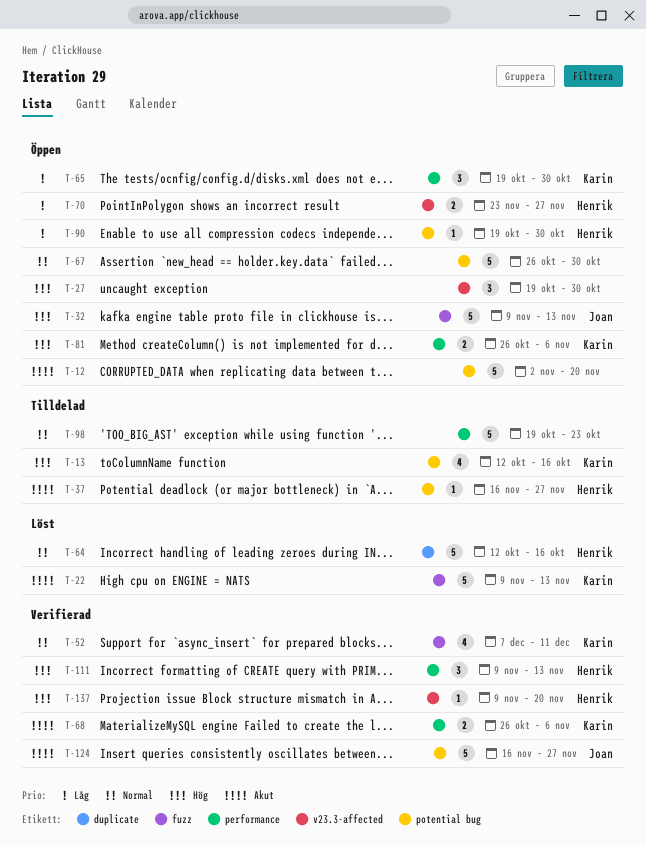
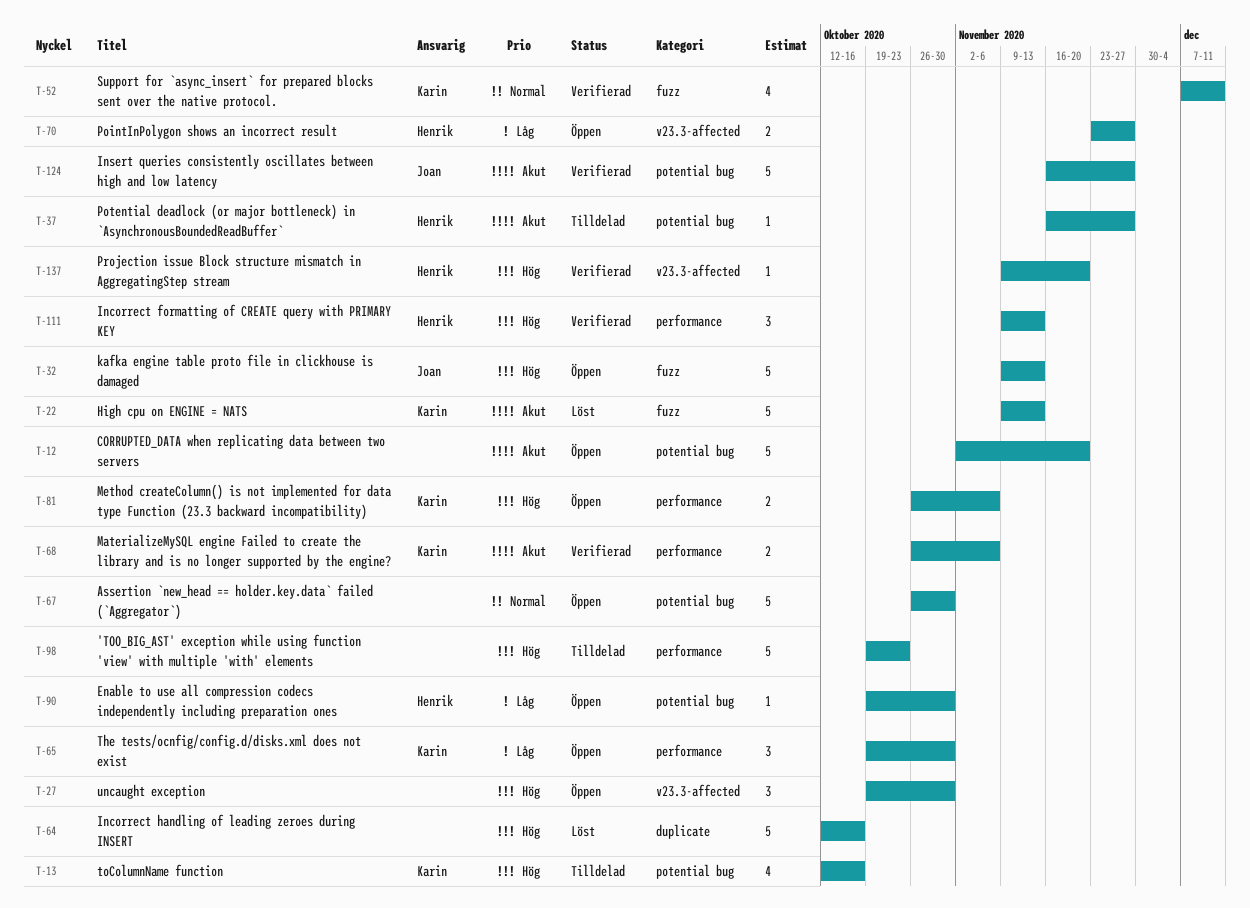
T-64, owner: Henrik -> none
T-64, priority: Normal -> Hög
T-98, priority: Normal -> Hög

